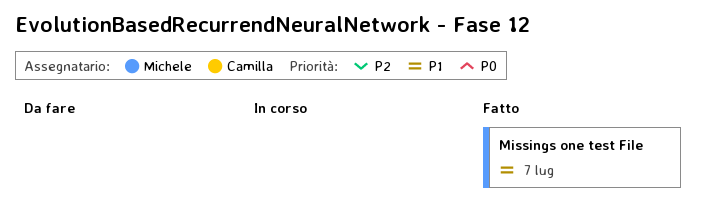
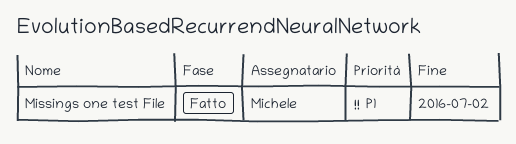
Missings one test File, due: Jul 7 -> Jul 2

